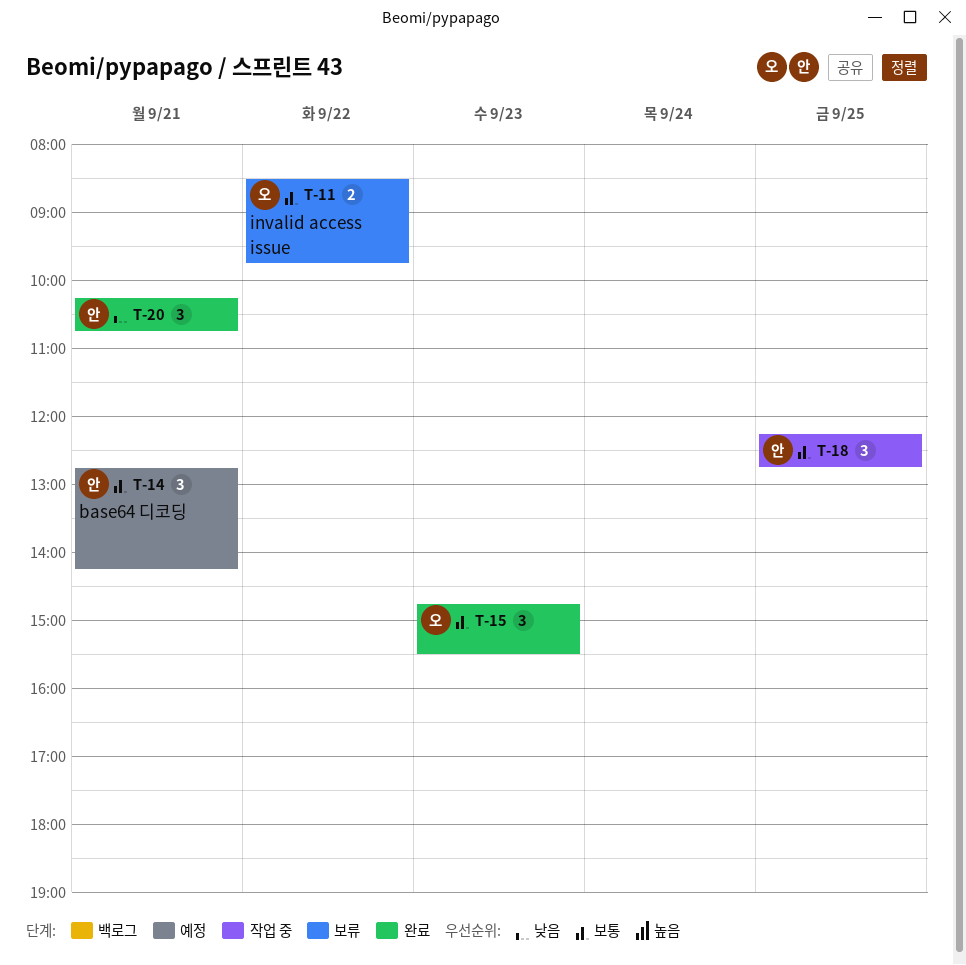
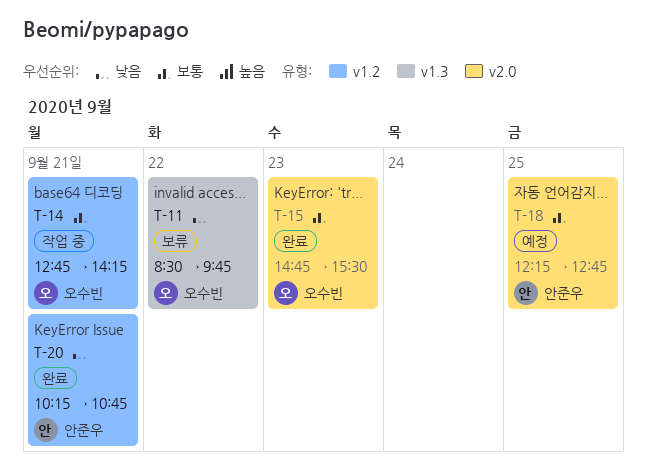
T-11, priority: 보통 -> 낮음
T-14, status: 예정 -> 작업 중
T-14, owner: 안준우 -> 오수빈
T-18, status: 작업 중 -> 예정

